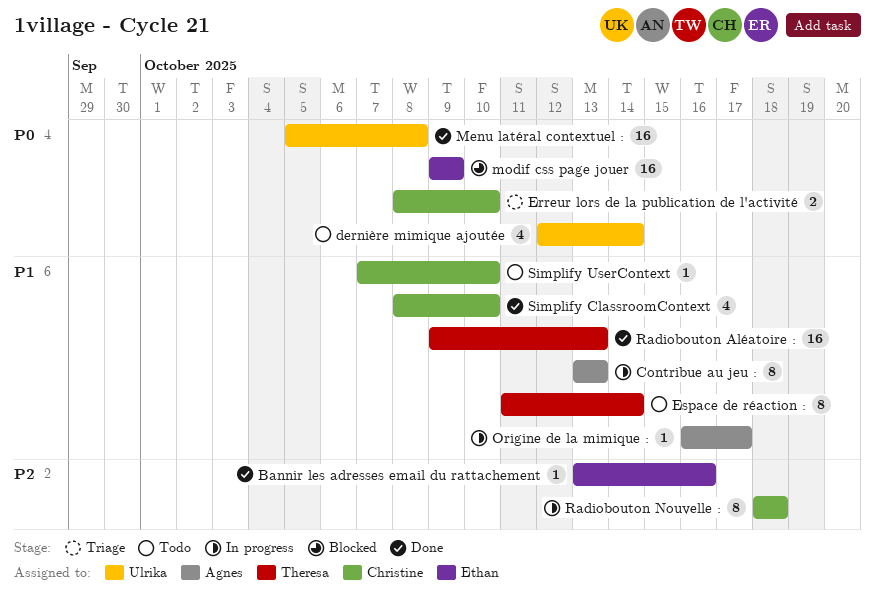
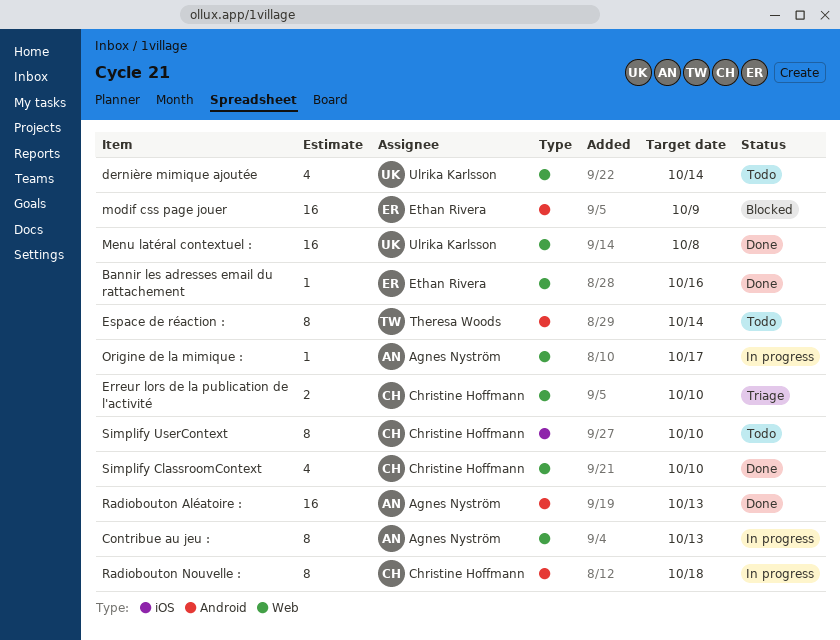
Radiobouton Aléatoire :, owner: Theresa Woods -> Agnes Nyström
Simplify UserContext, estimate: 1 -> 8

